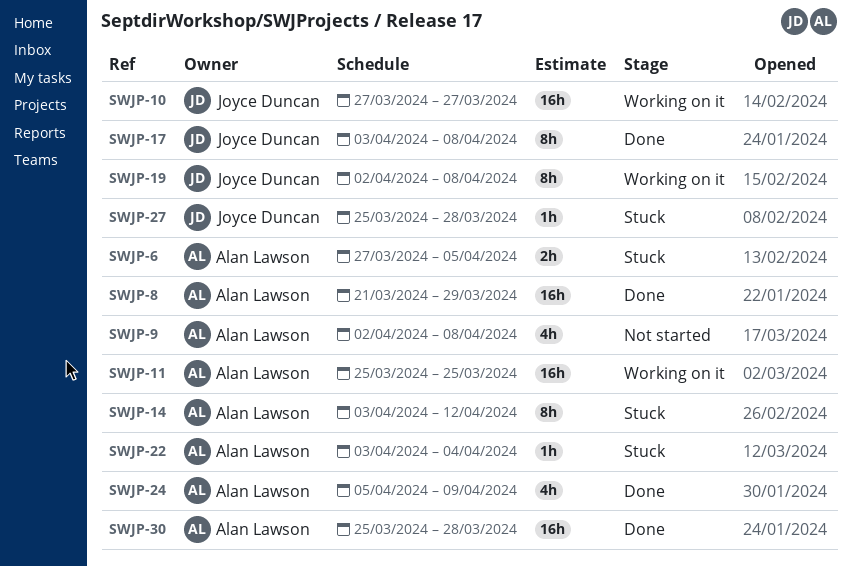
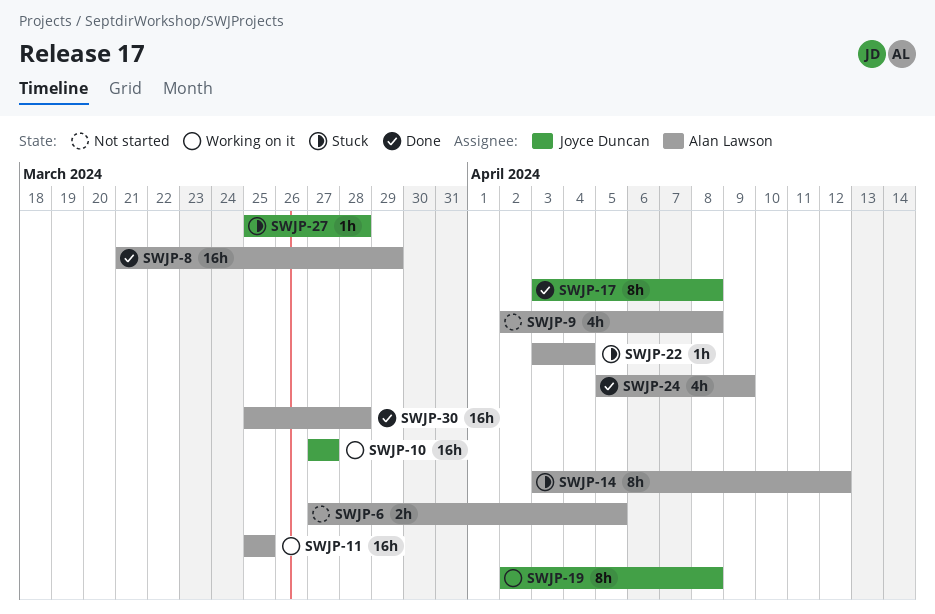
SWJP-6, status: Stuck -> Not started

